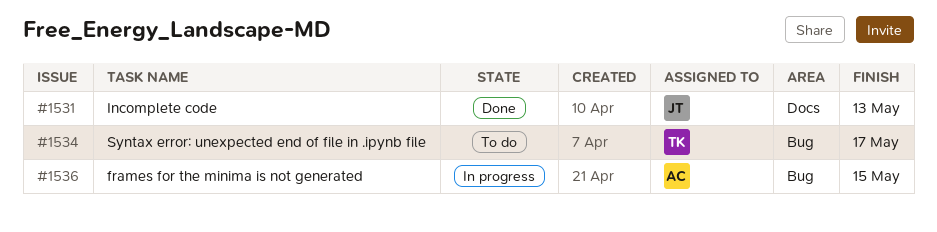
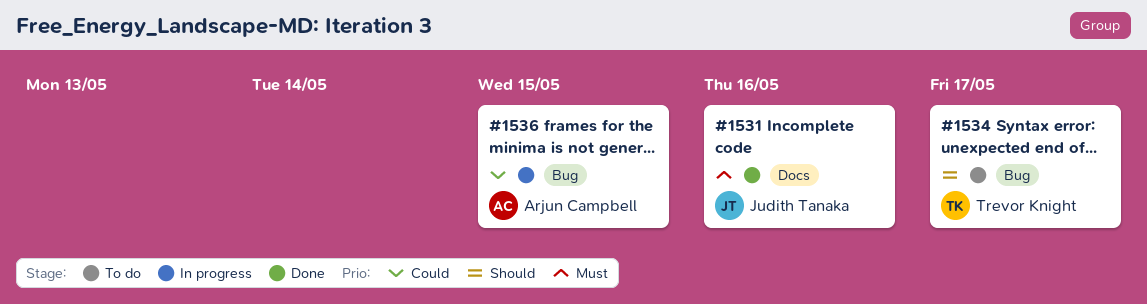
#1531, due: May 13 -> May 16

